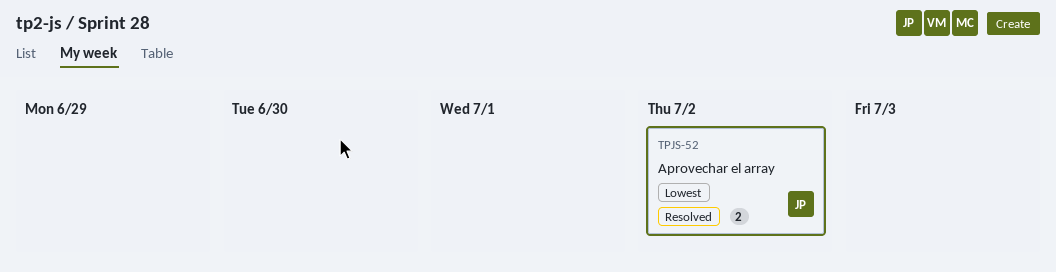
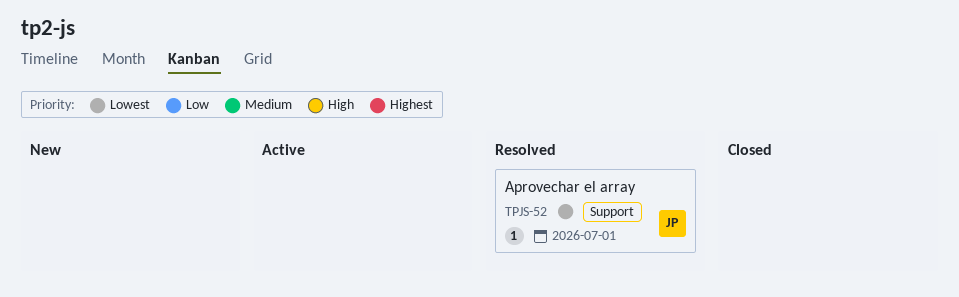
TPJS-52, estimate: 2 -> 1
TPJS-52, due: Jul 2 -> Jul 1

